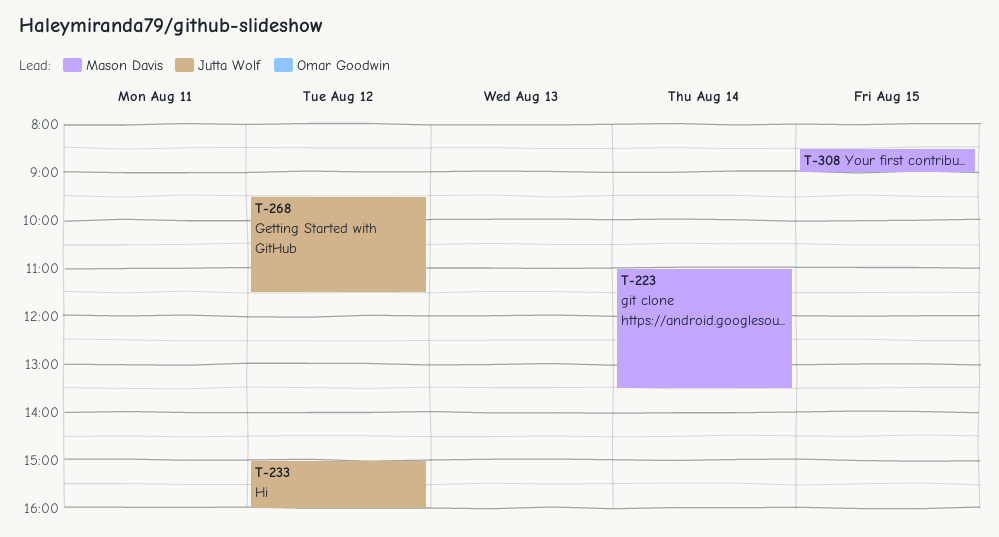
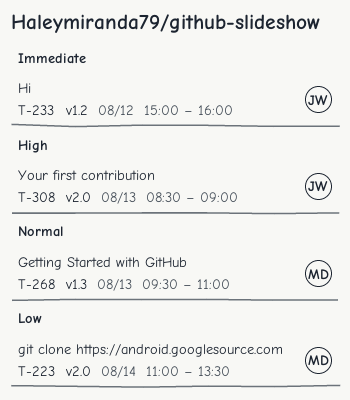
T-268, owner: Jutta Wolf -> Mason Davis
T-268, day: Aug 12 -> Aug 13
T-268, ends: 11:30 -> 11:00
T-308, owner: Mason Davis -> Jutta Wolf
T-308, day: Aug 15 -> Aug 13

